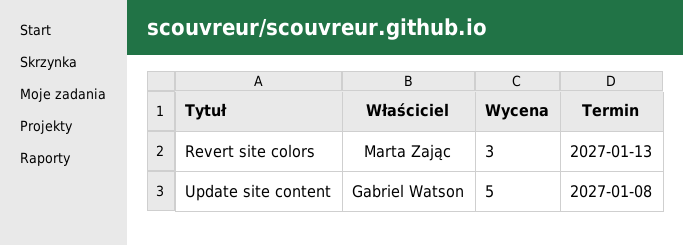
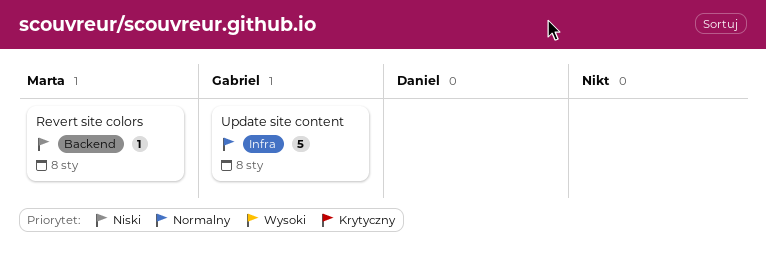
Revert site colors, estimate: 3 -> 1
Revert site colors, due: Jan 13 -> Jan 8

